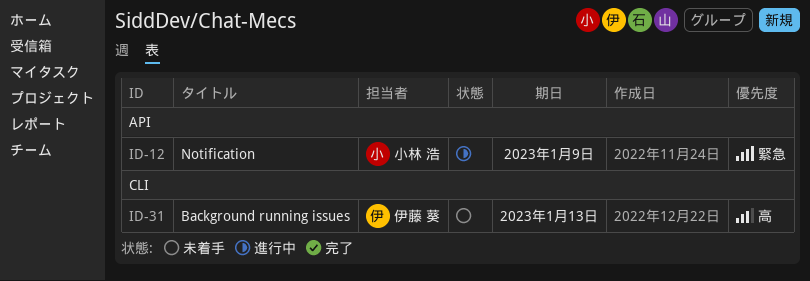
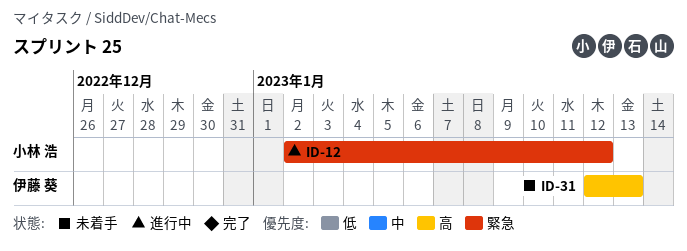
ID-12, due: Jan 9 -> Jan 12

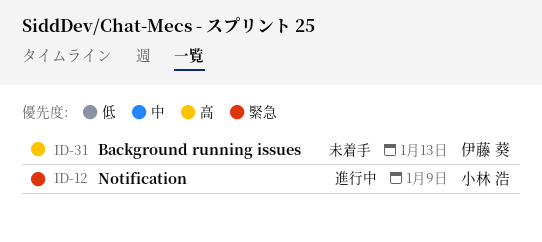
ID-12, due: Jan 12 -> Jan 9

